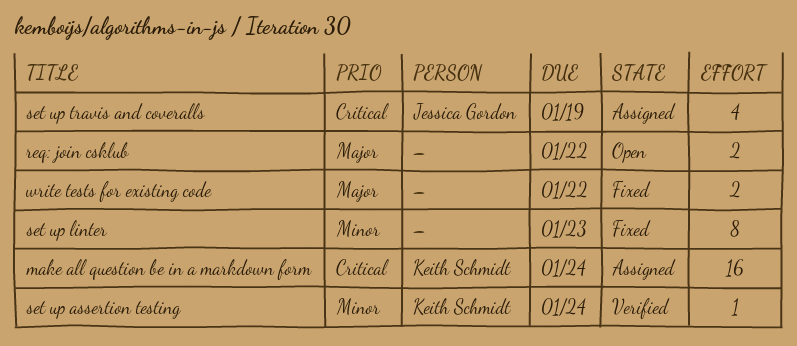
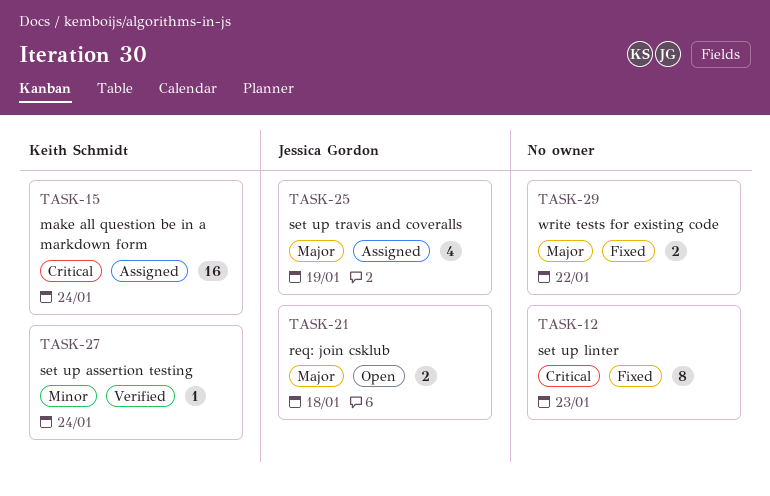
req: join csklub, owner: none -> Jessica Gordon
req: join csklub, due: Jan 22 -> Jan 18
set up linter, priority: Minor -> Critical
set up travis and coveralls, priority: Critical -> Major

